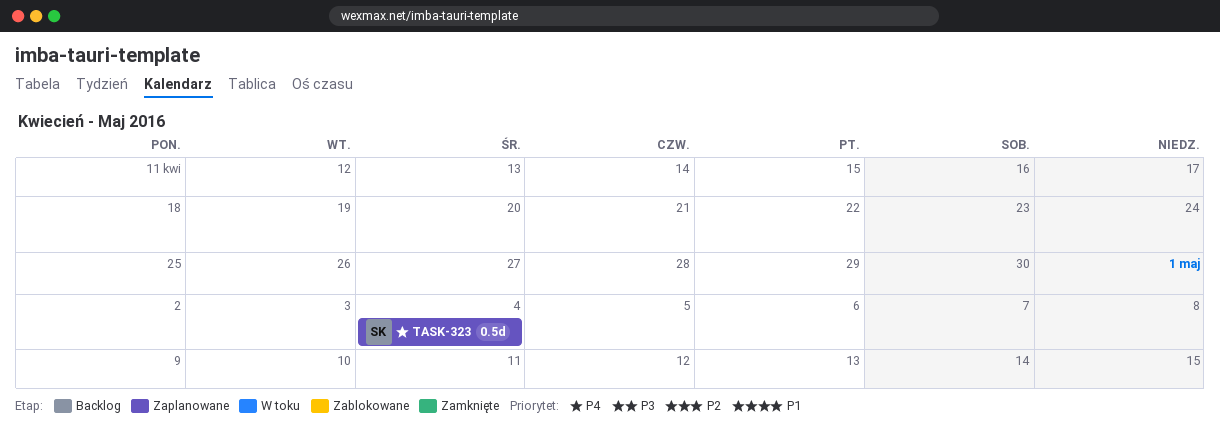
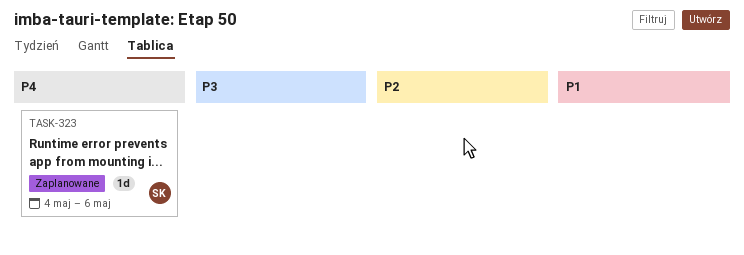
TASK-323, estimate: 0.5d -> 1d
TASK-323, due: May 4 -> May 6

